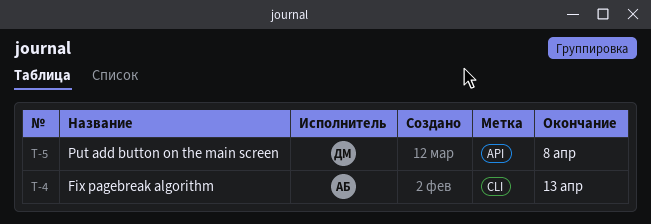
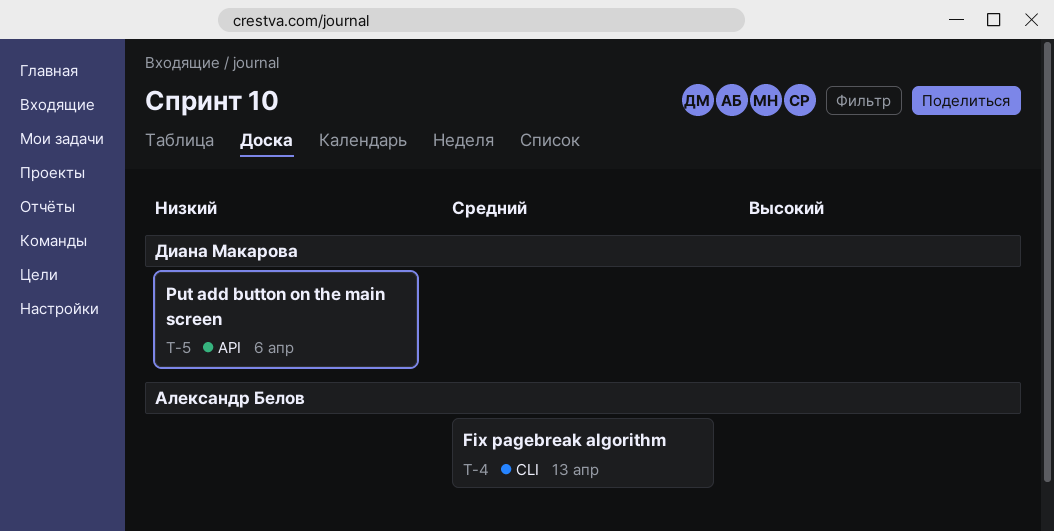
T-5, due: Apr 8 -> Apr 6

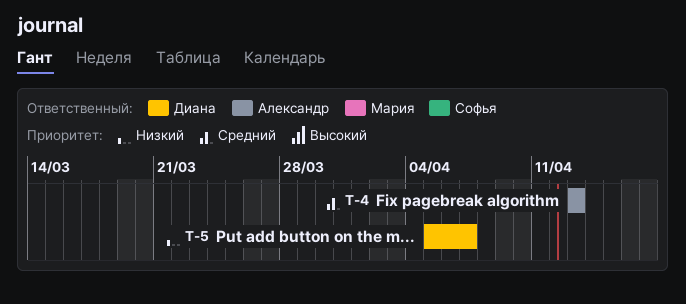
T-5, due: Apr 6 -> Apr 7

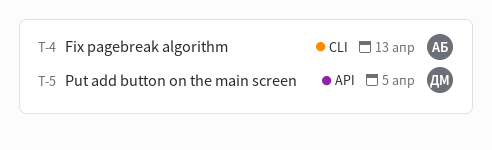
T-5, due: Apr 7 -> Apr 5

